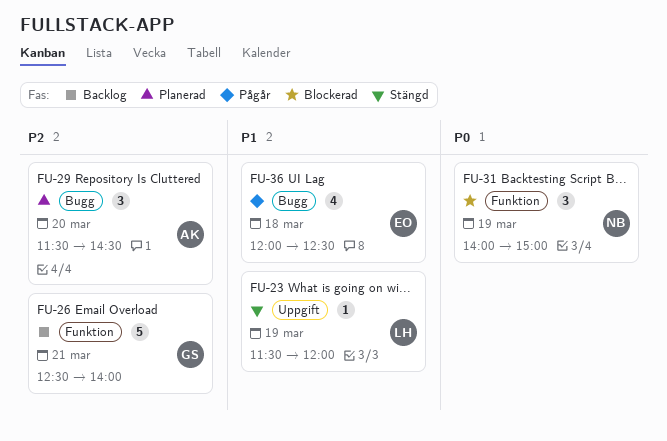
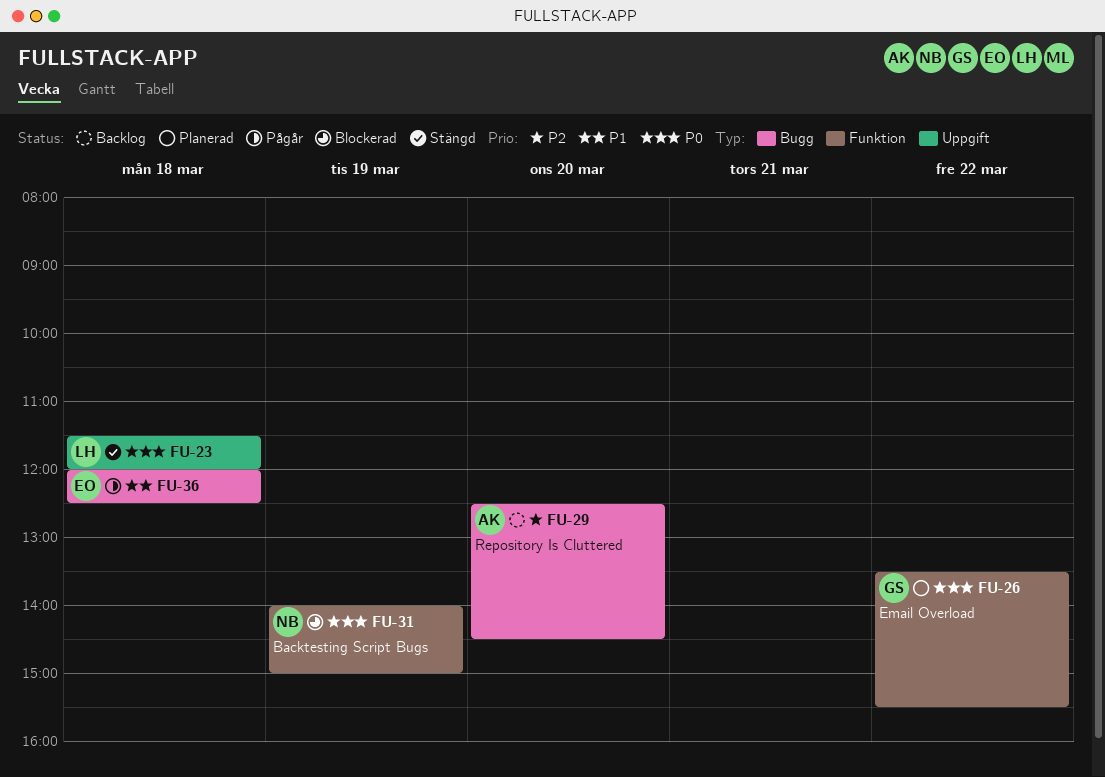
FU-23, priority: P1 -> P0
FU-23, day: Mar 19 -> Mar 18
FU-26, status: Backlog -> Planerad
FU-26, priority: P2 -> P0
FU-26, day: Mar 21 -> Mar 22
FU-26, begins: 12:30 -> 13:30
FU-26, ends: 14:00 -> 15:30
FU-29, status: Planerad -> Backlog
FU-29, begins: 11:30 -> 12:30

